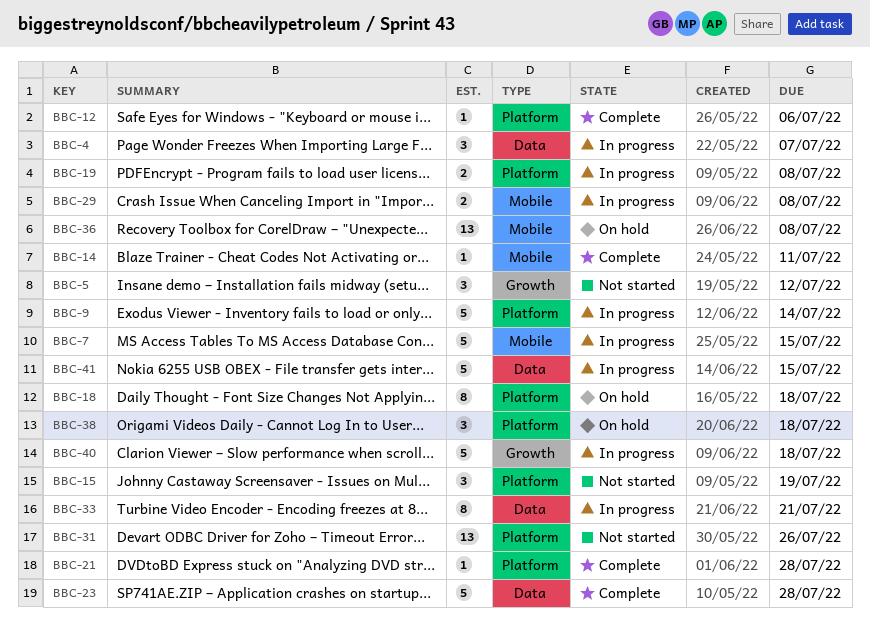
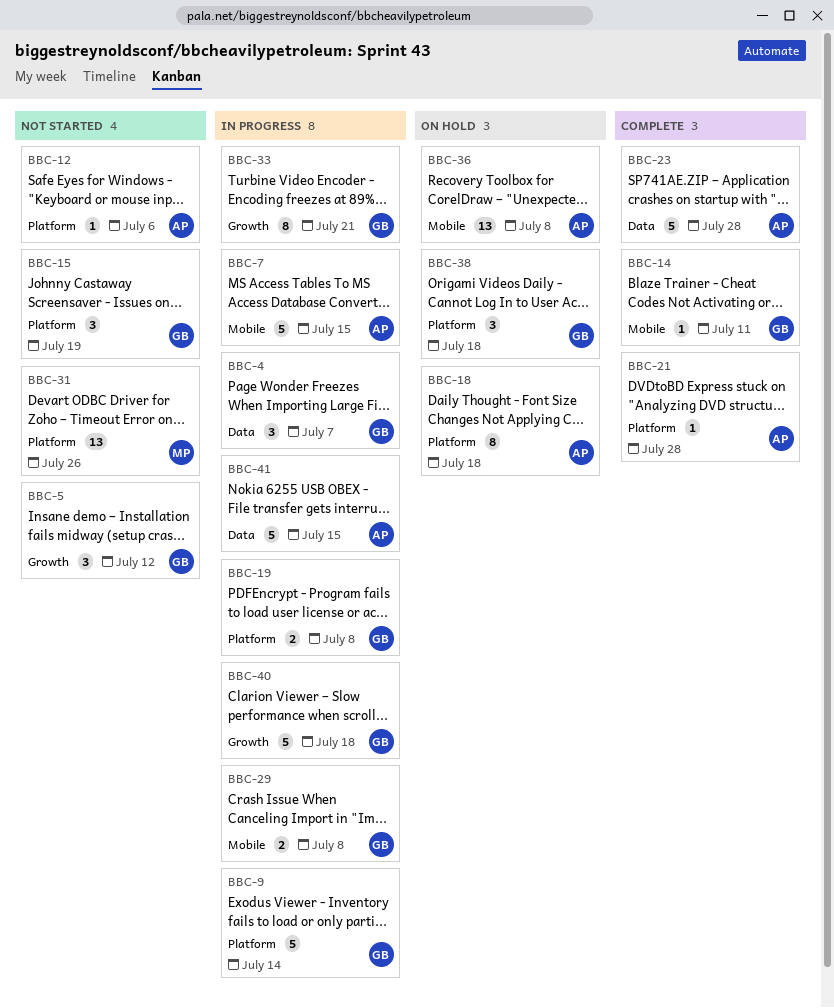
BBC-12, status: Complete -> Not started
BBC-33, label: Data -> Growth

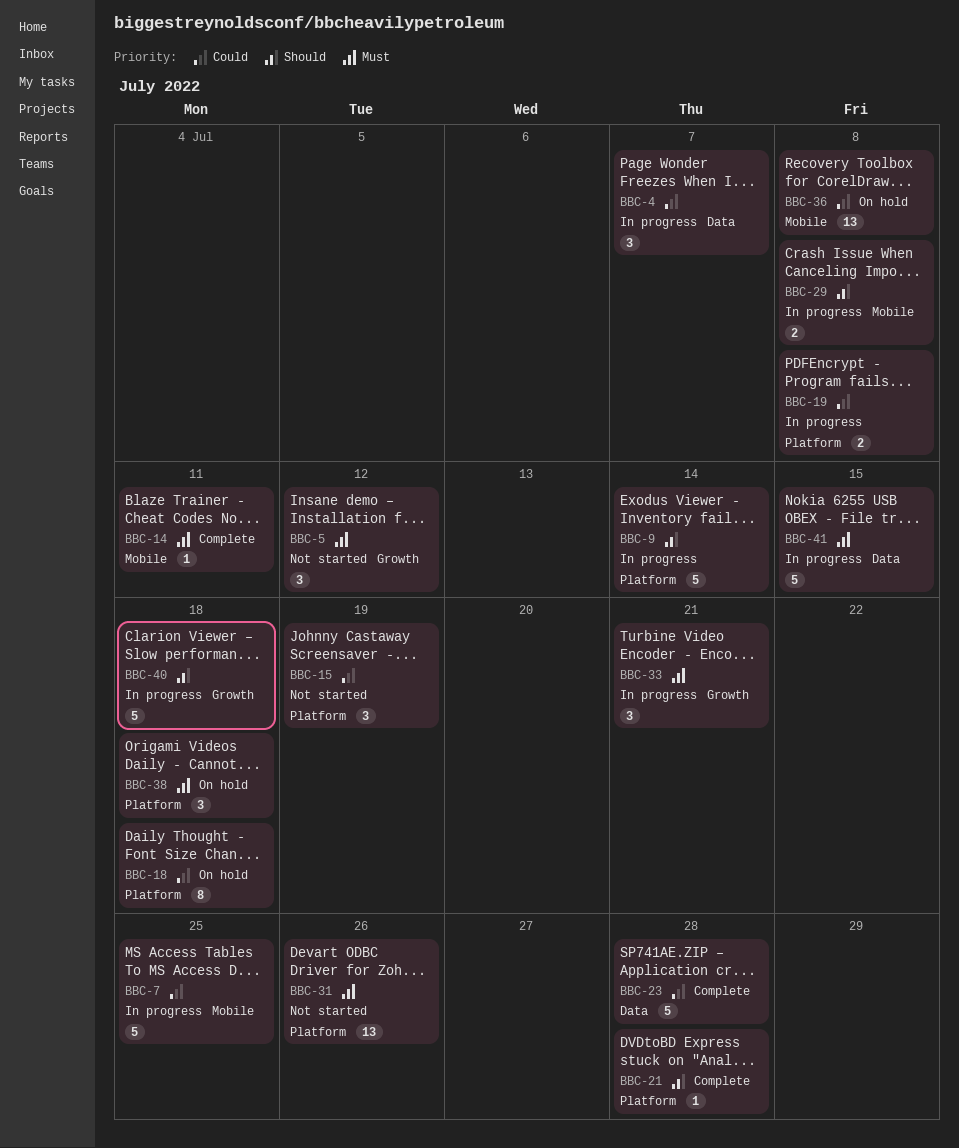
BBC-7, due: Jul 15 -> Jul 25
BBC-12: present -> none
BBC-33, estimate: 8 -> 3

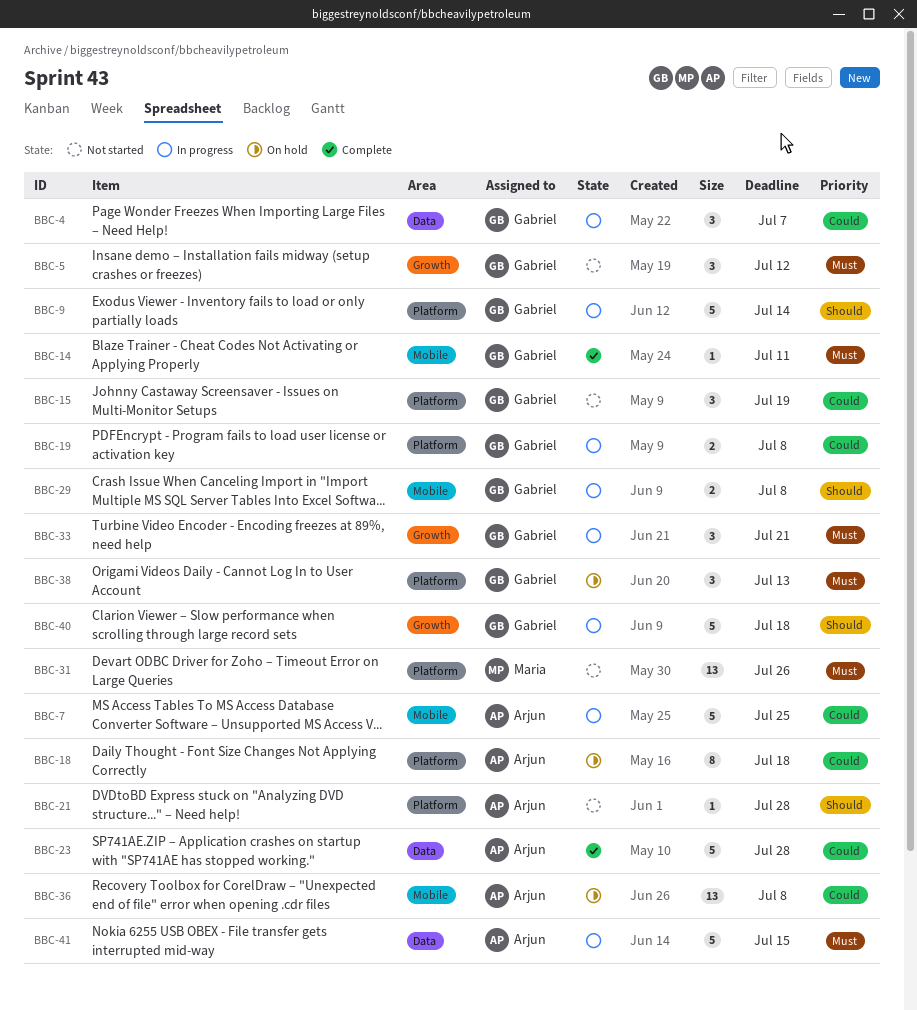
BBC-21, status: Complete -> Not started
BBC-38, due: Jul 18 -> Jul 13

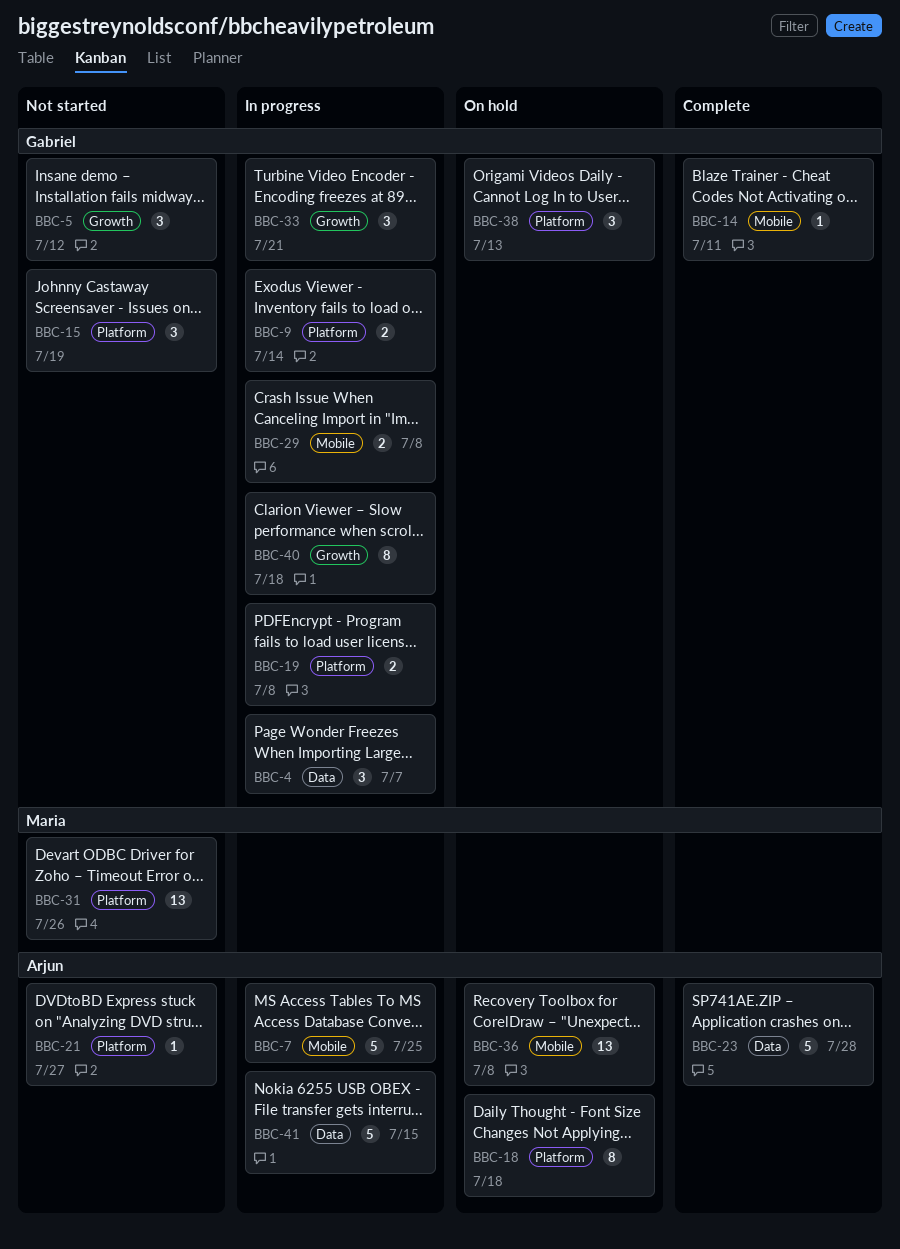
BBC-9, estimate: 5 -> 2
BBC-21, due: Jul 28 -> Jul 27
BBC-40, estimate: 5 -> 8

